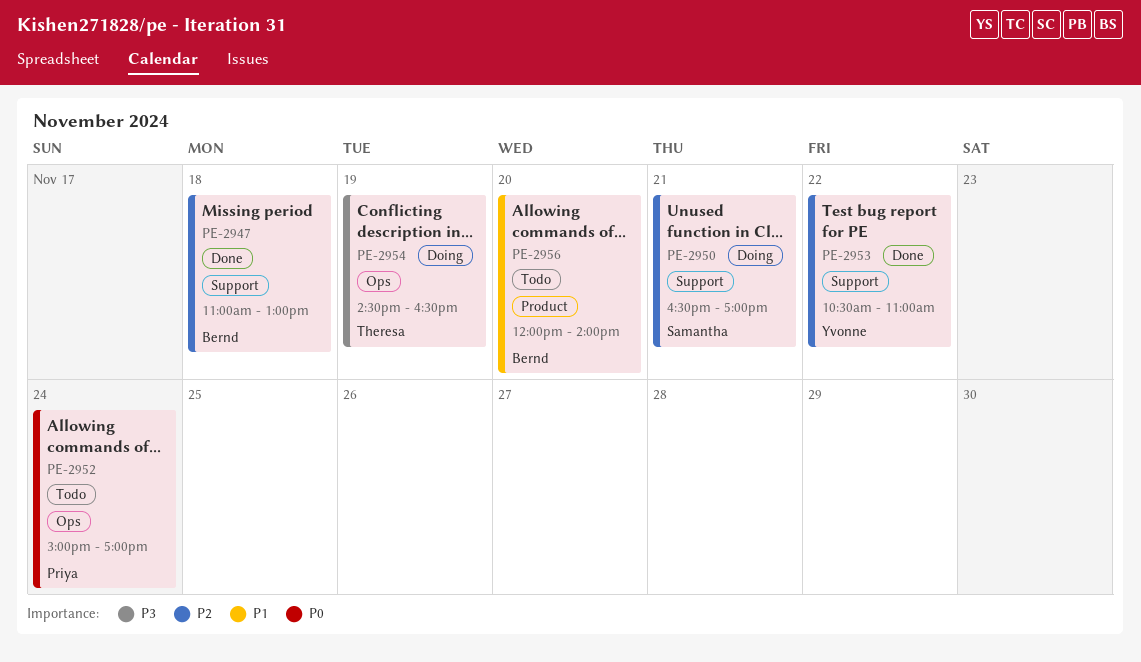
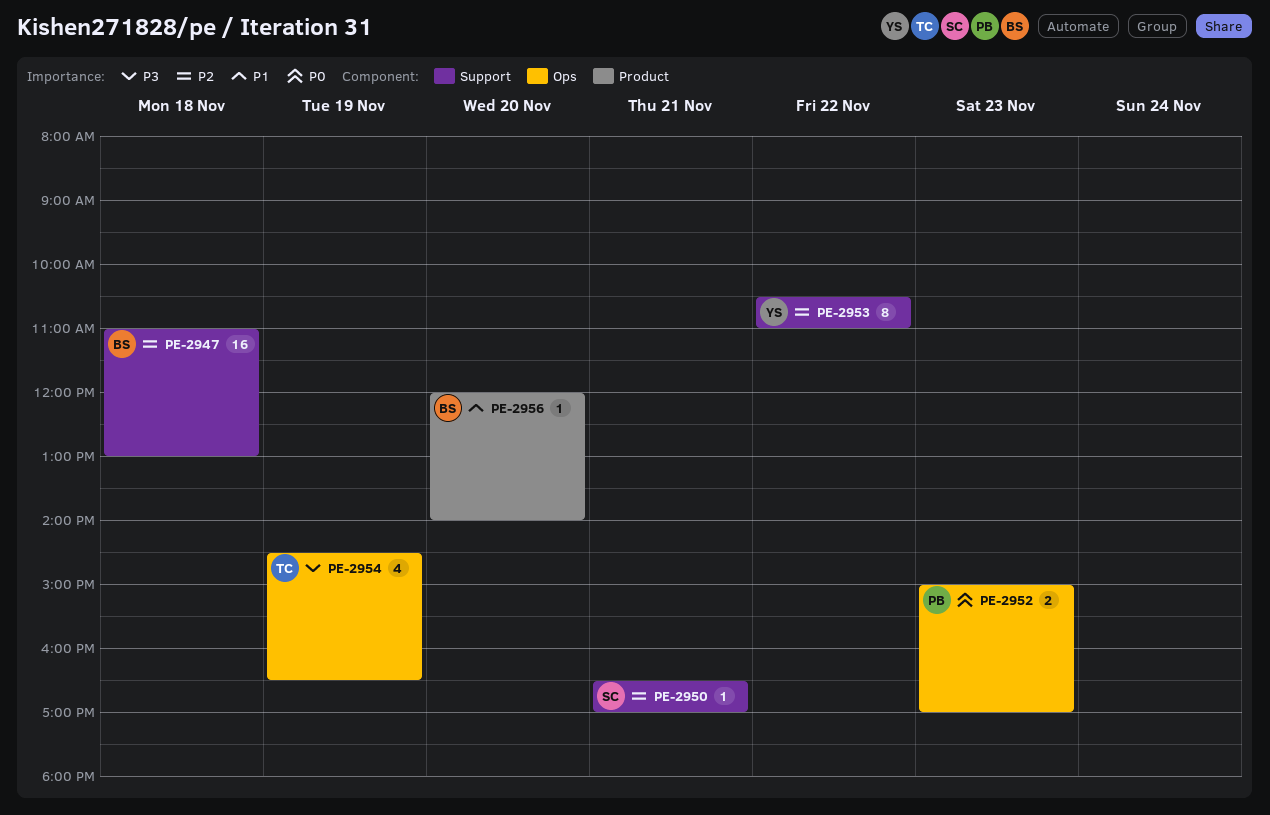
PE-2952, day: Nov 24 -> Nov 23

